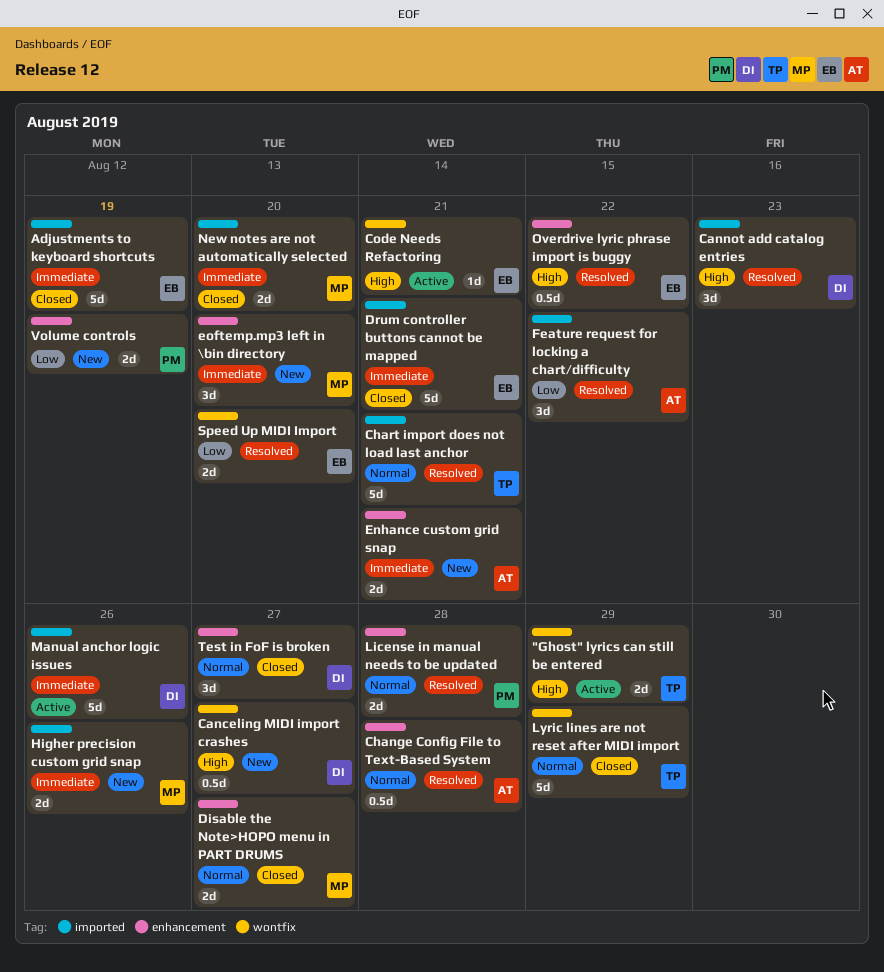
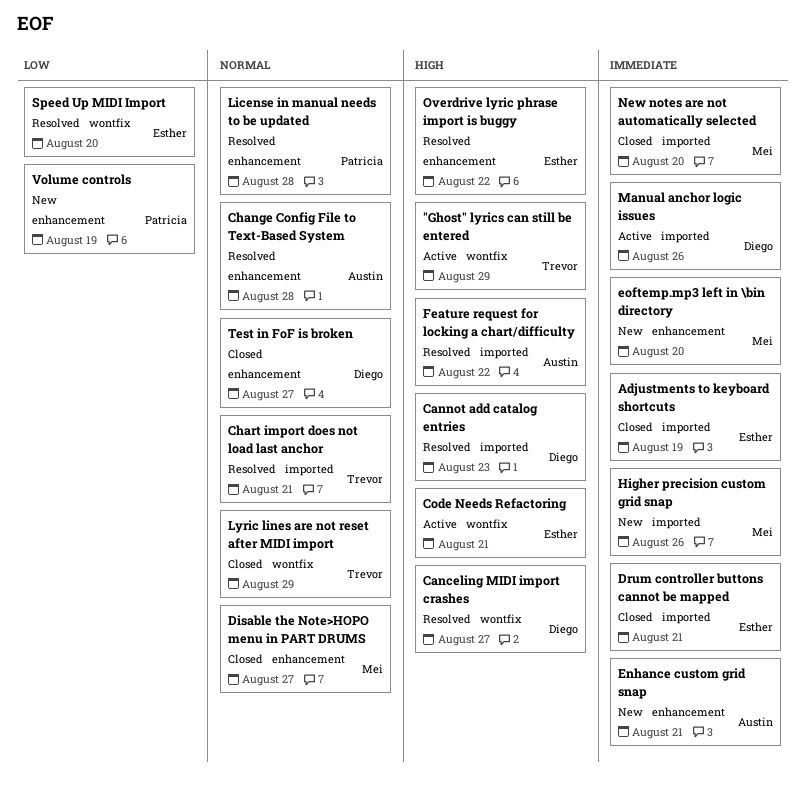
Canceling MIDI import crashes, status: New -> Resolved
Feature request for locking a chart/difficulty, priority: Low -> High

